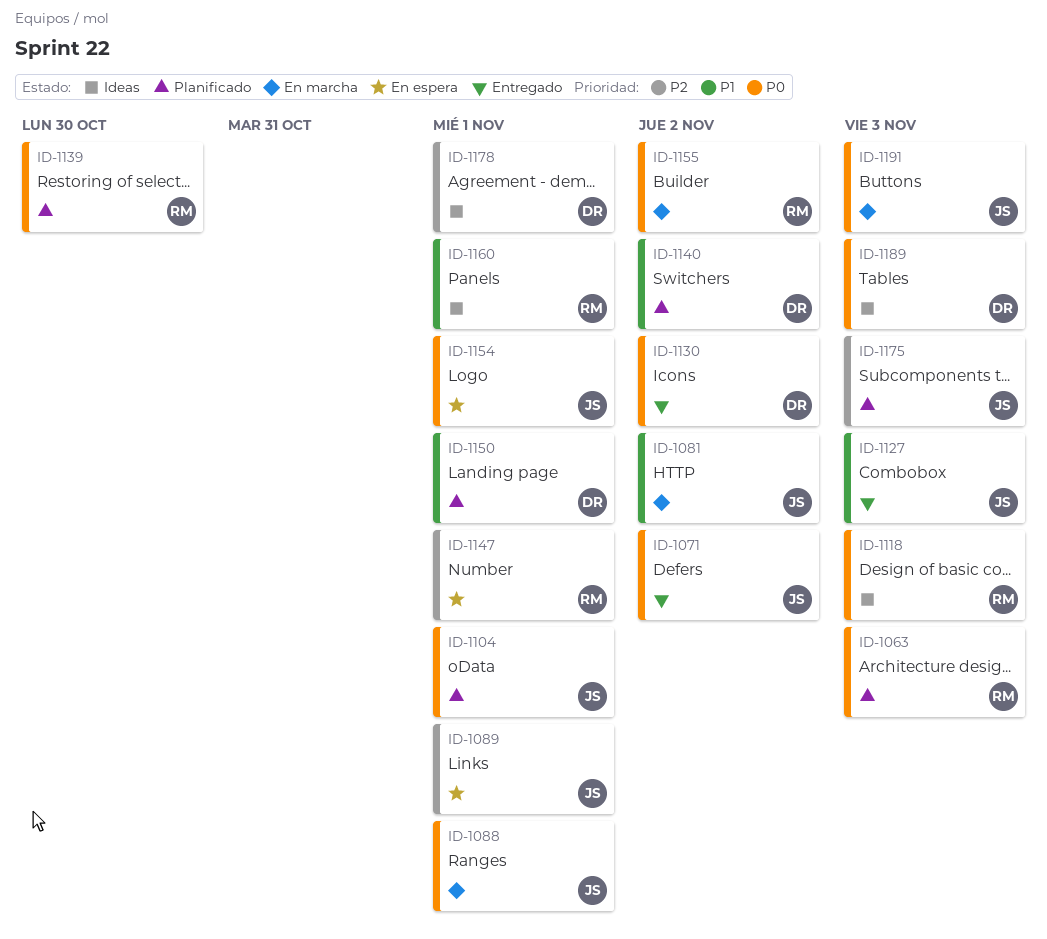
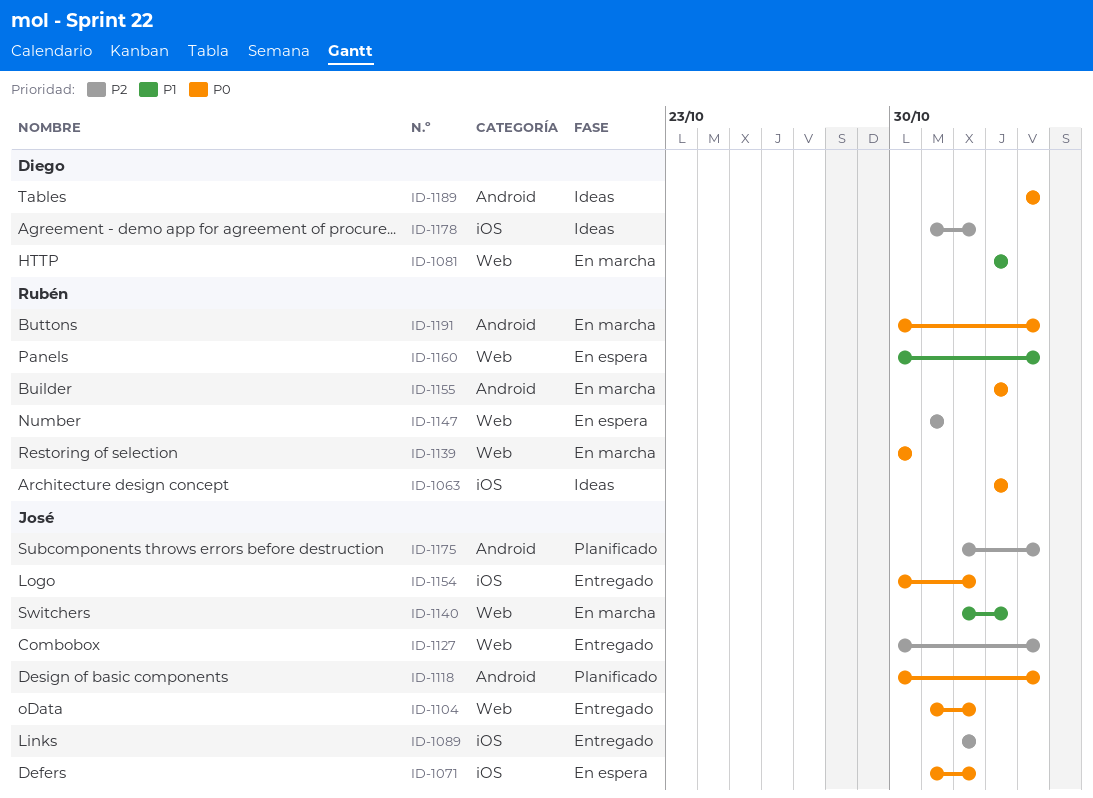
ID-1063, status: Planificado -> Ideas
ID-1063, due: Nov 3 -> Nov 2
ID-1071, status: Entregado -> En espera
ID-1071, due: Nov 2 -> Nov 1
ID-1081, owner: José -> Diego
ID-1088: present -> none
ID-1089, status: En espera -> Entregado
ID-1104, status: Planificado -> Entregado
ID-1118, status: Ideas -> Planificado
ID-1118, owner: Rubén -> José
ID-1127, priority: P1 -> P2
ID-1130: present -> none
ID-1139, status: Planificado -> En marcha
ID-1140, status: Planificado -> En marcha
ID-1140, owner: Diego -> José
ID-1147, due: Nov 1 -> Oct 31
ID-1150: present -> none
ID-1154, status: En espera -> Entregado
ID-1160, status: Ideas -> En espera
ID-1160, due: Nov 1 -> Nov 3
ID-1191, owner: José -> Rubén

